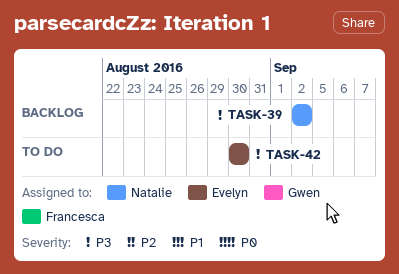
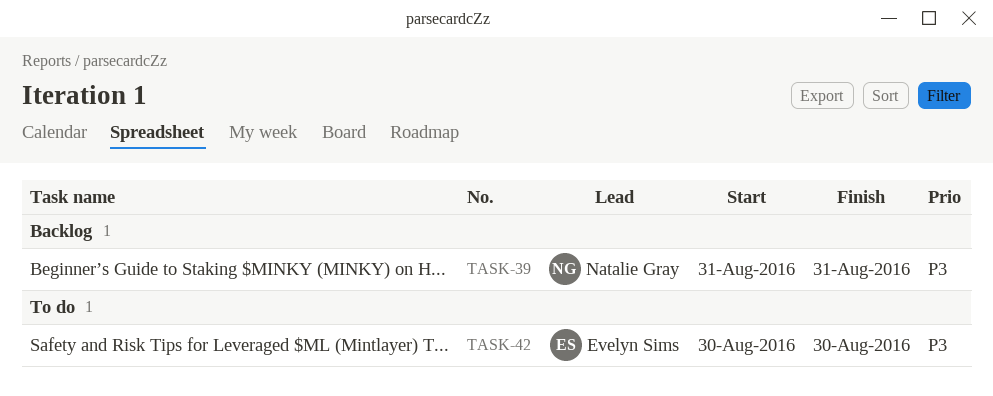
TASK-39, start: Sep 2 -> Aug 31
TASK-39, due: Sep 2 -> Aug 31

